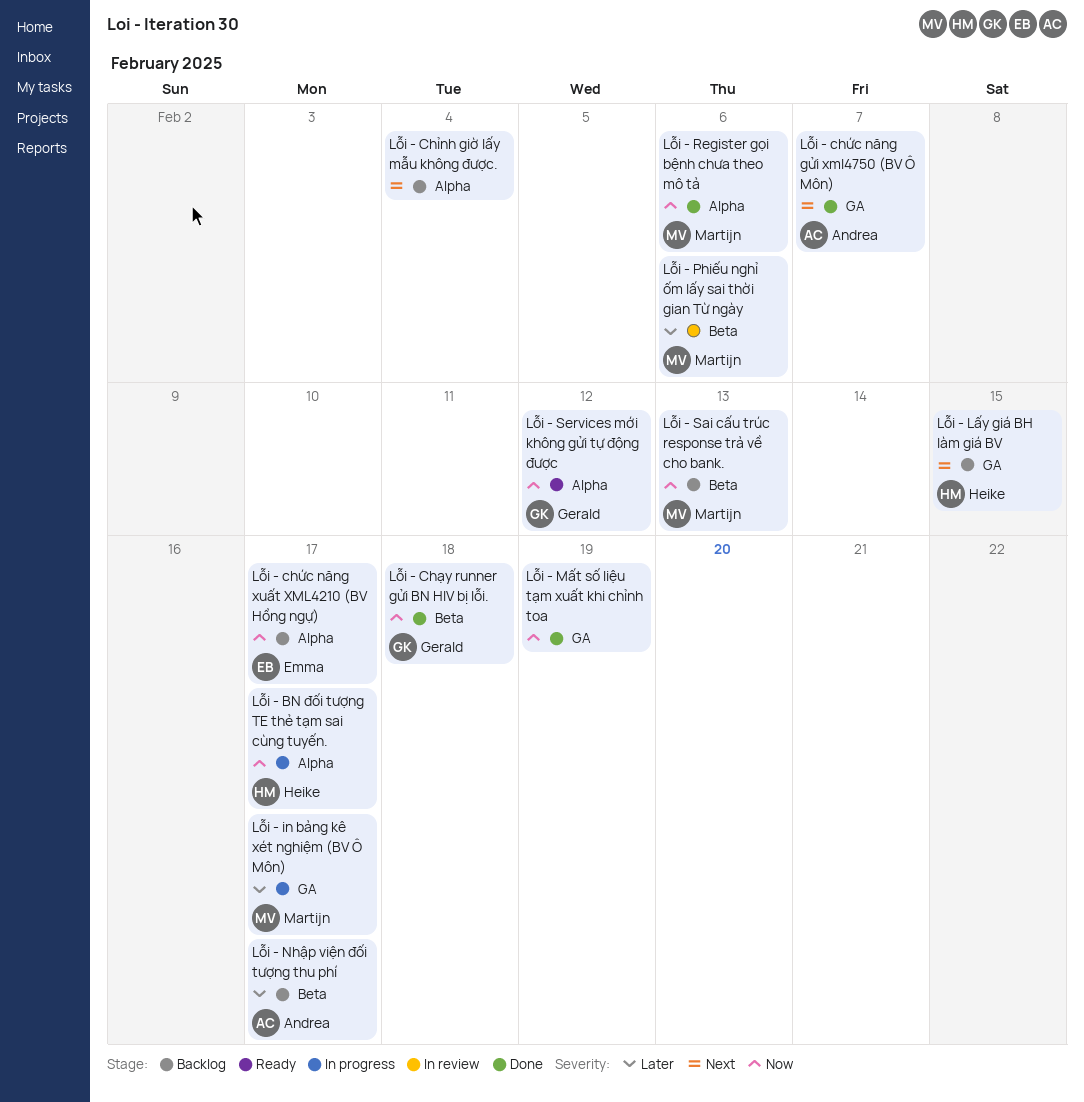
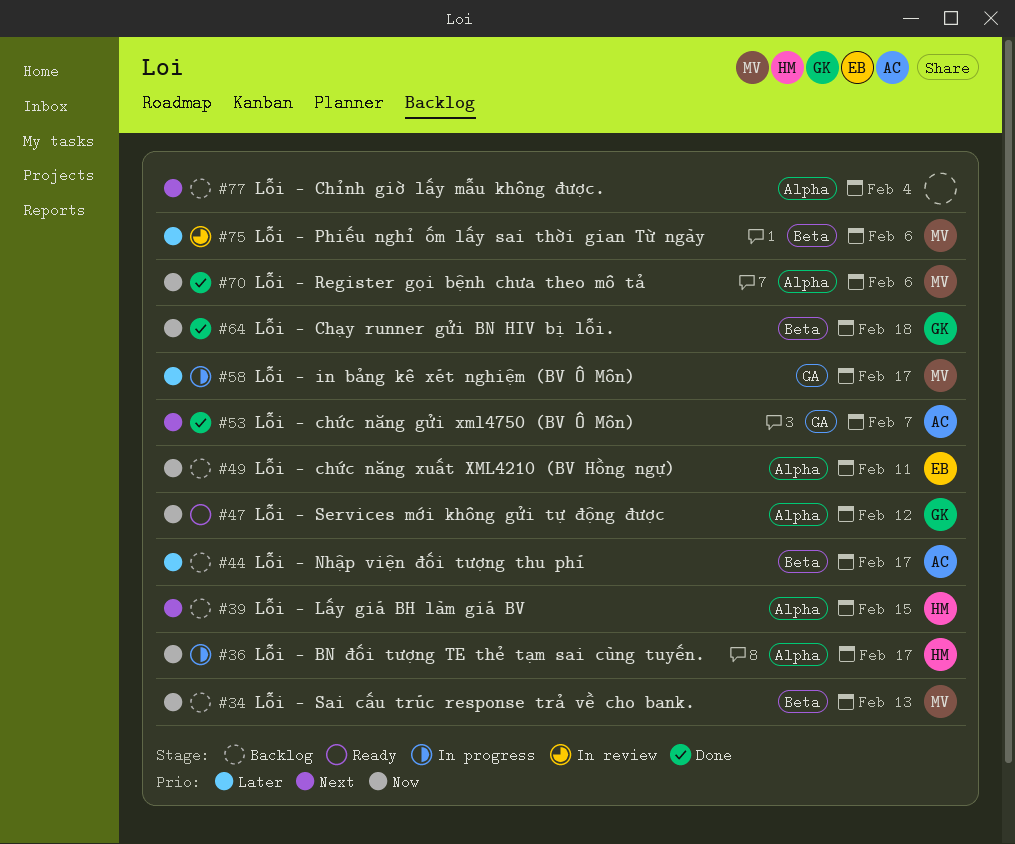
Lỗi - chức năng xuất XML4210 (BV Hồng ngự), due: Feb 17 -> Feb 11
Lỗi - Lấy giá BH làm giá BV, label: GA -> Alpha
Lỗi - Mất số liệu tạm xuất khi chỉnh toa: present -> none

